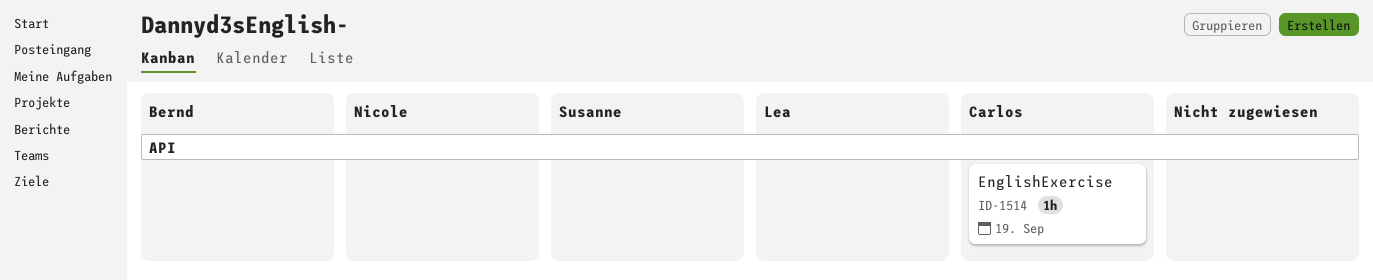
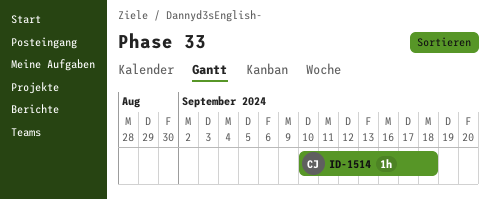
ID-1514, due: Sep 19 -> Sep 18

